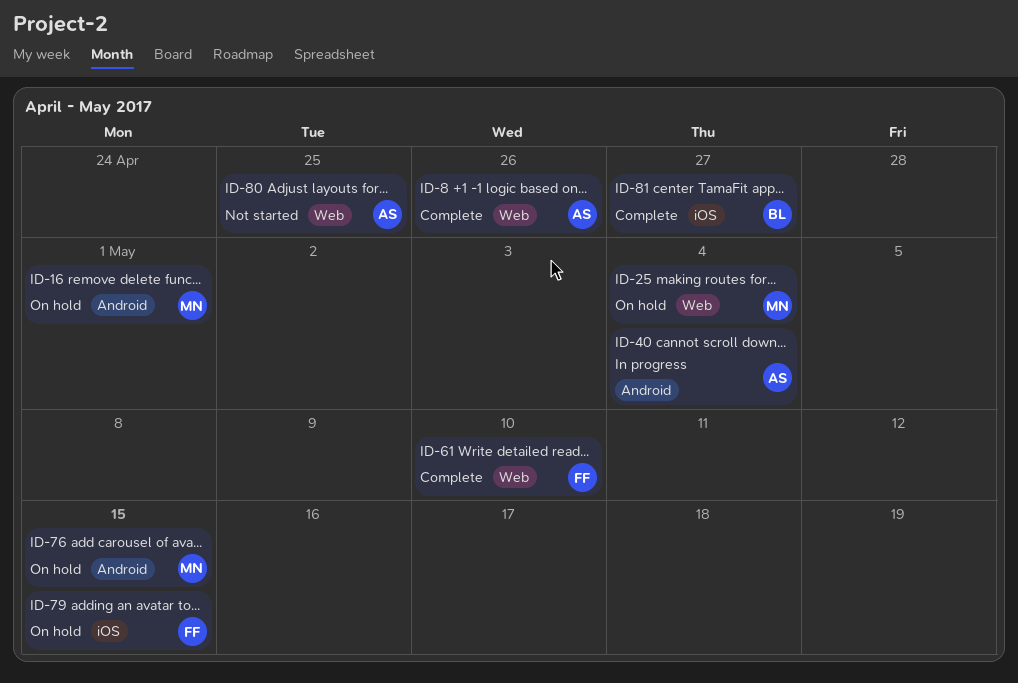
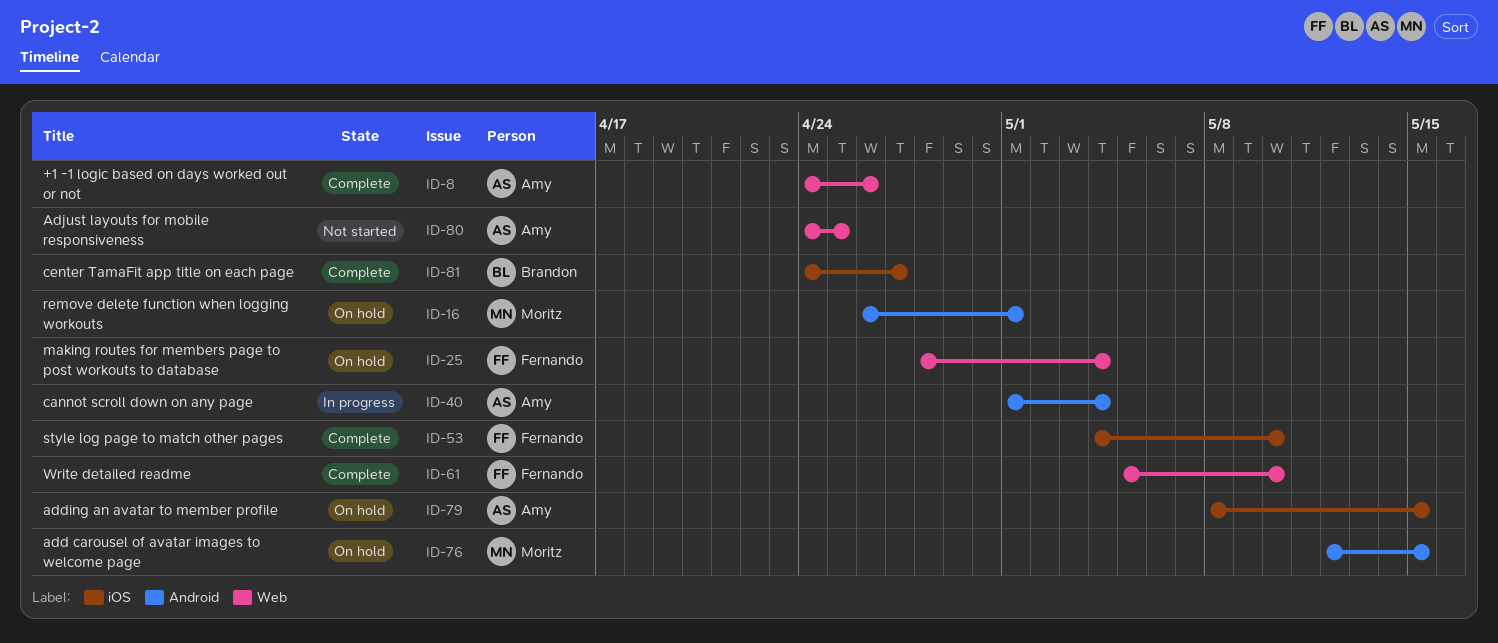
ID-25, owner: Moritz -> Fernando
ID-53: none -> present
ID-79, owner: Fernando -> Amy

